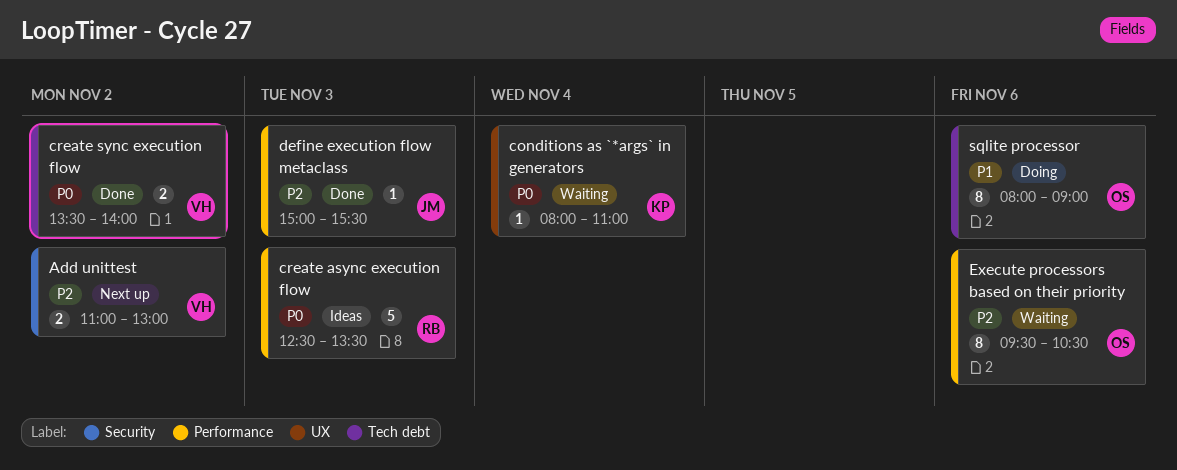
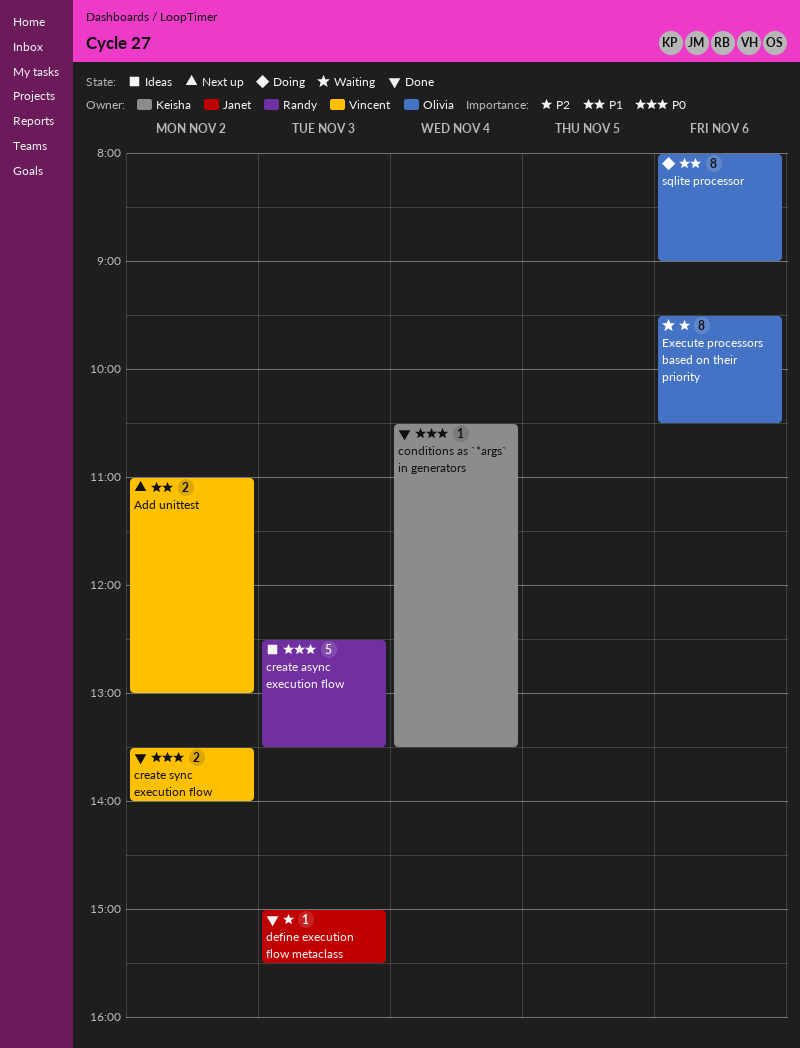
Add unittest, priority: P2 -> P1
conditions as `*args` in generators, status: Waiting -> Done
conditions as `*args` in generators, begins: 08:00 -> 10:30
conditions as `*args` in generators, ends: 11:00 -> 13:30

